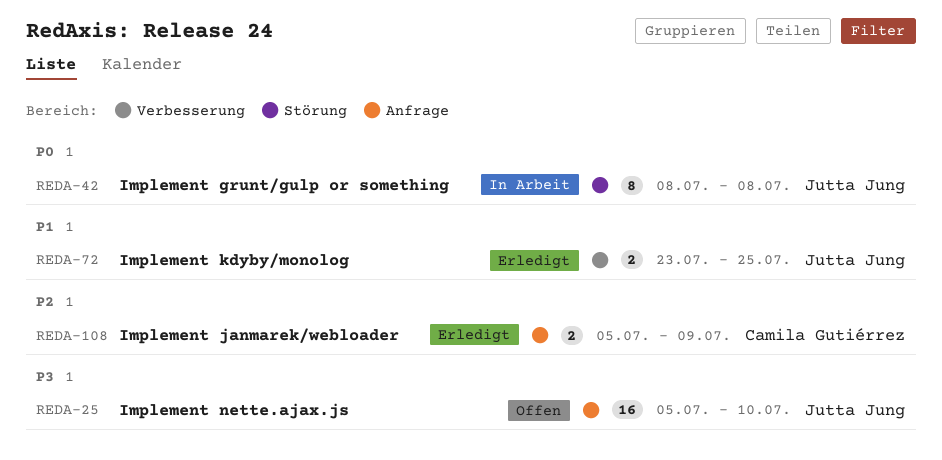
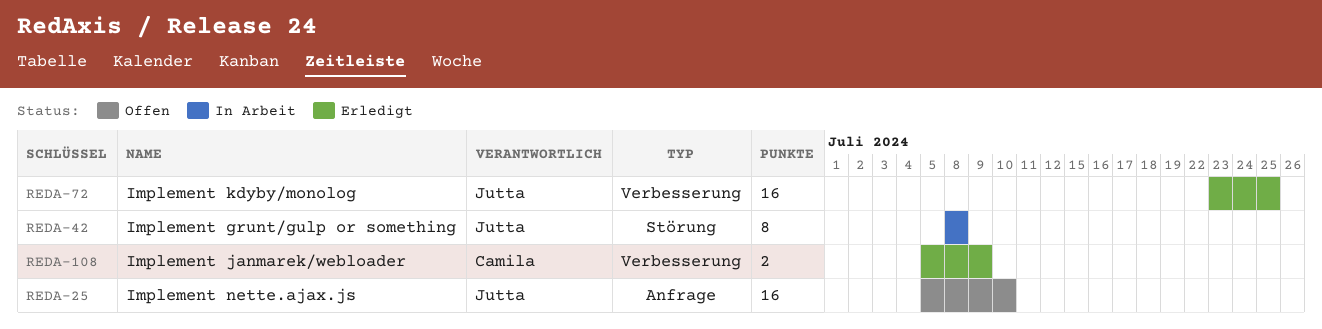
REDA-72, estimate: 2 -> 16
REDA-108, label: Anfrage -> Verbesserung

